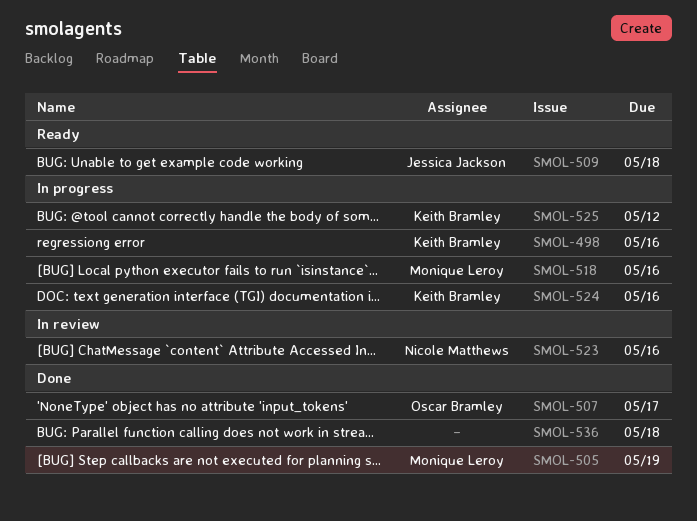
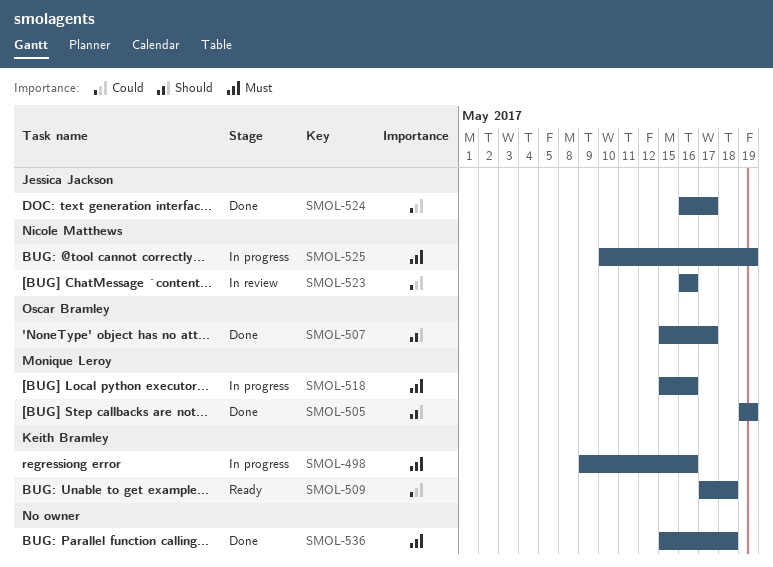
SMOL-509, owner: Jessica Jackson -> Keith Bramley
SMOL-524, status: In progress -> Done
SMOL-524, owner: Keith Bramley -> Jessica Jackson
SMOL-524, due: May 16 -> May 17
SMOL-525, owner: Keith Bramley -> Nicole Matthews
SMOL-525, due: May 12 -> May 19

